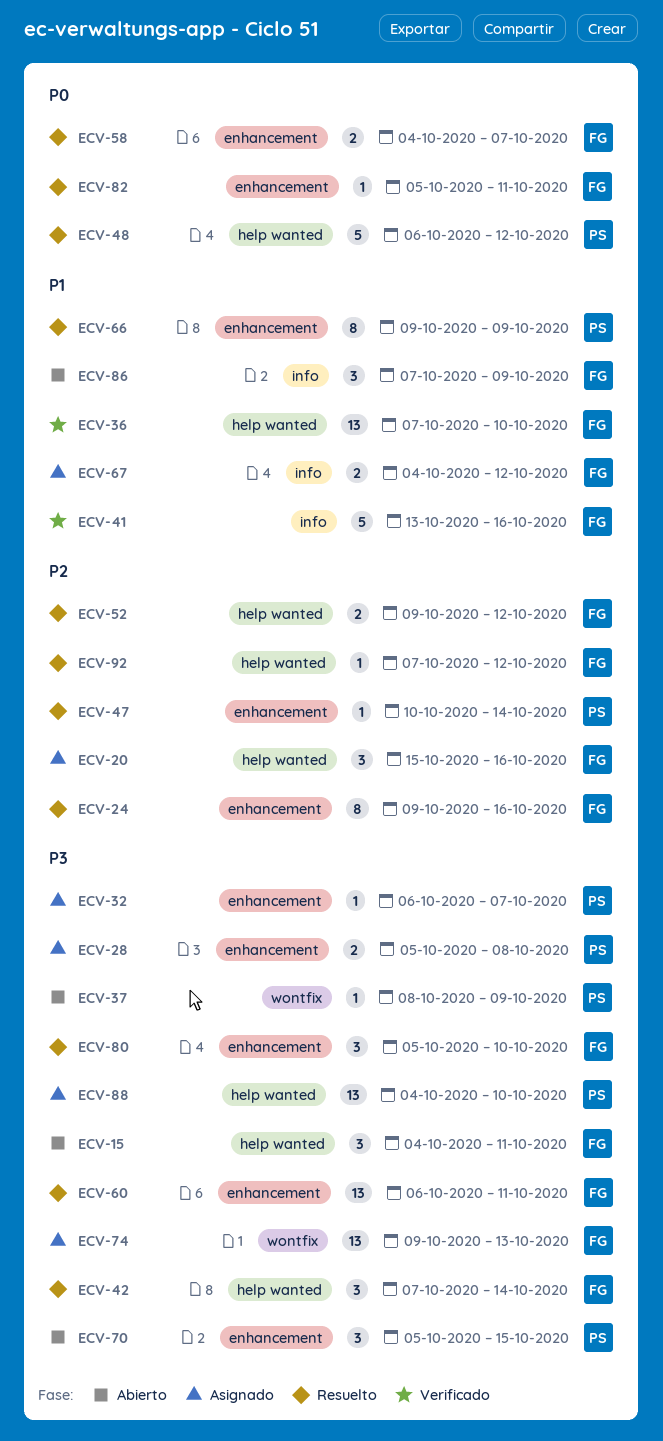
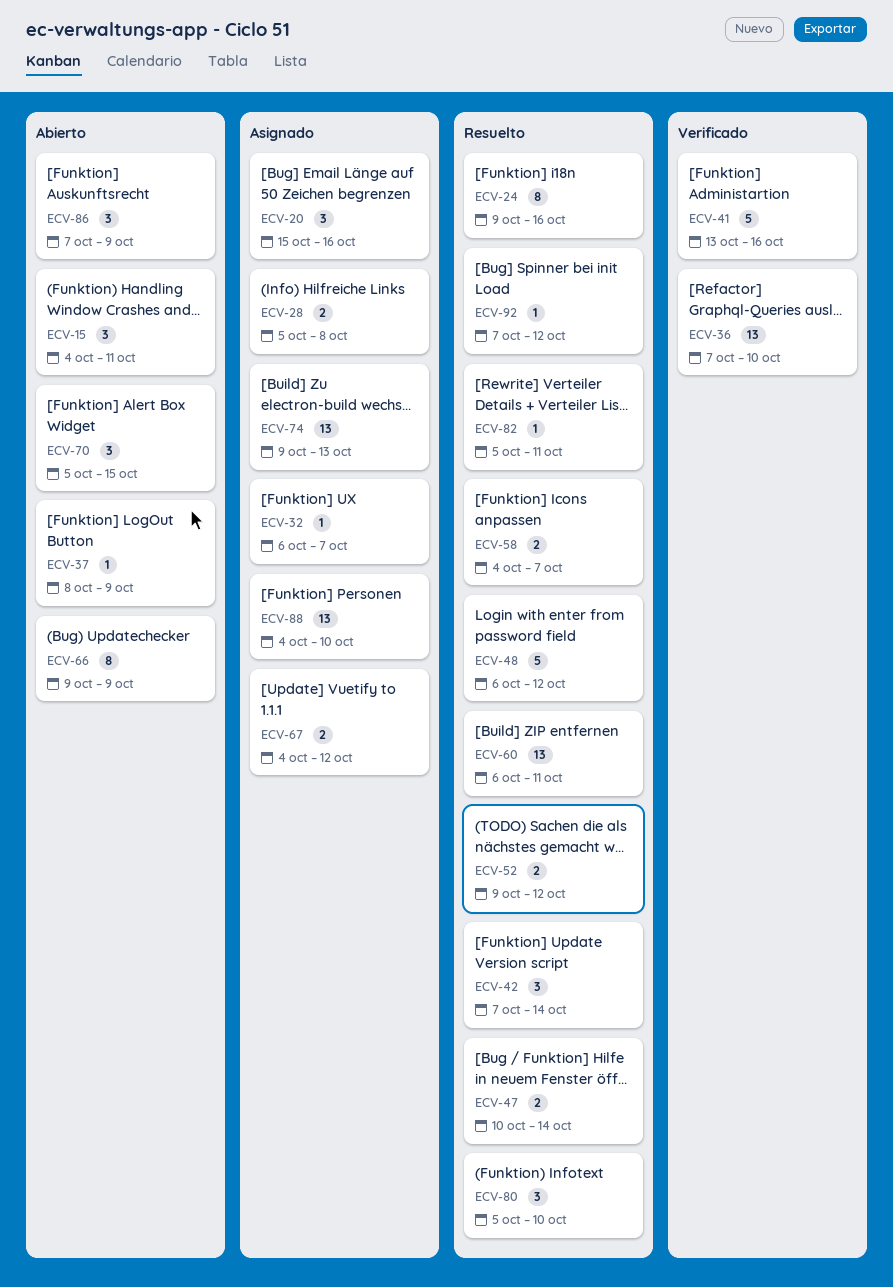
ECV-47, estimate: 1 -> 2
ECV-66, status: Resuelto -> Abierto

